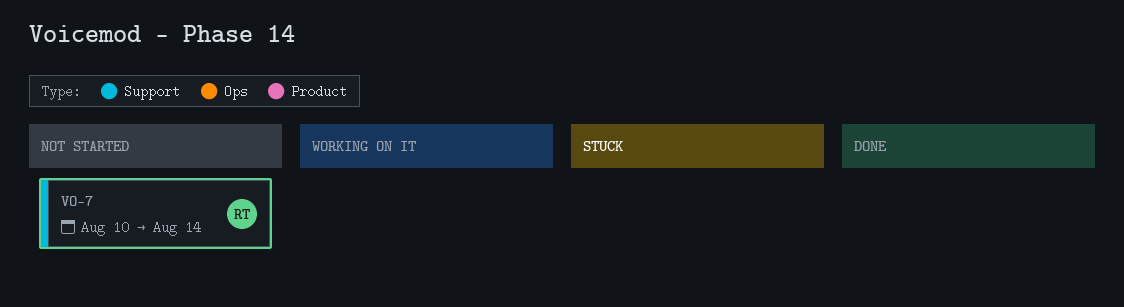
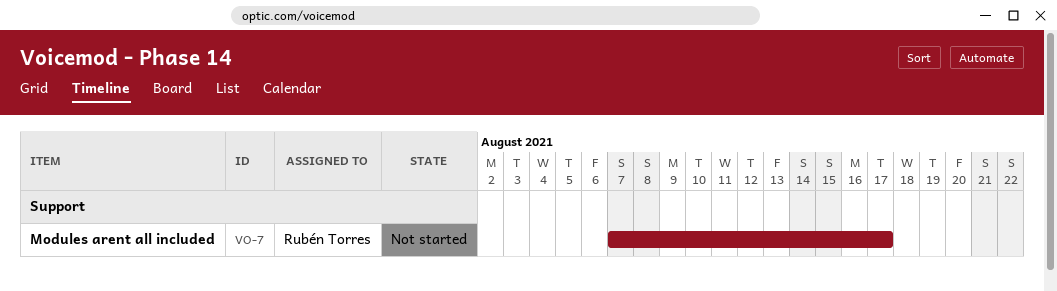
VO-7, start: Aug 10 -> Aug 7
VO-7, due: Aug 14 -> Aug 17

